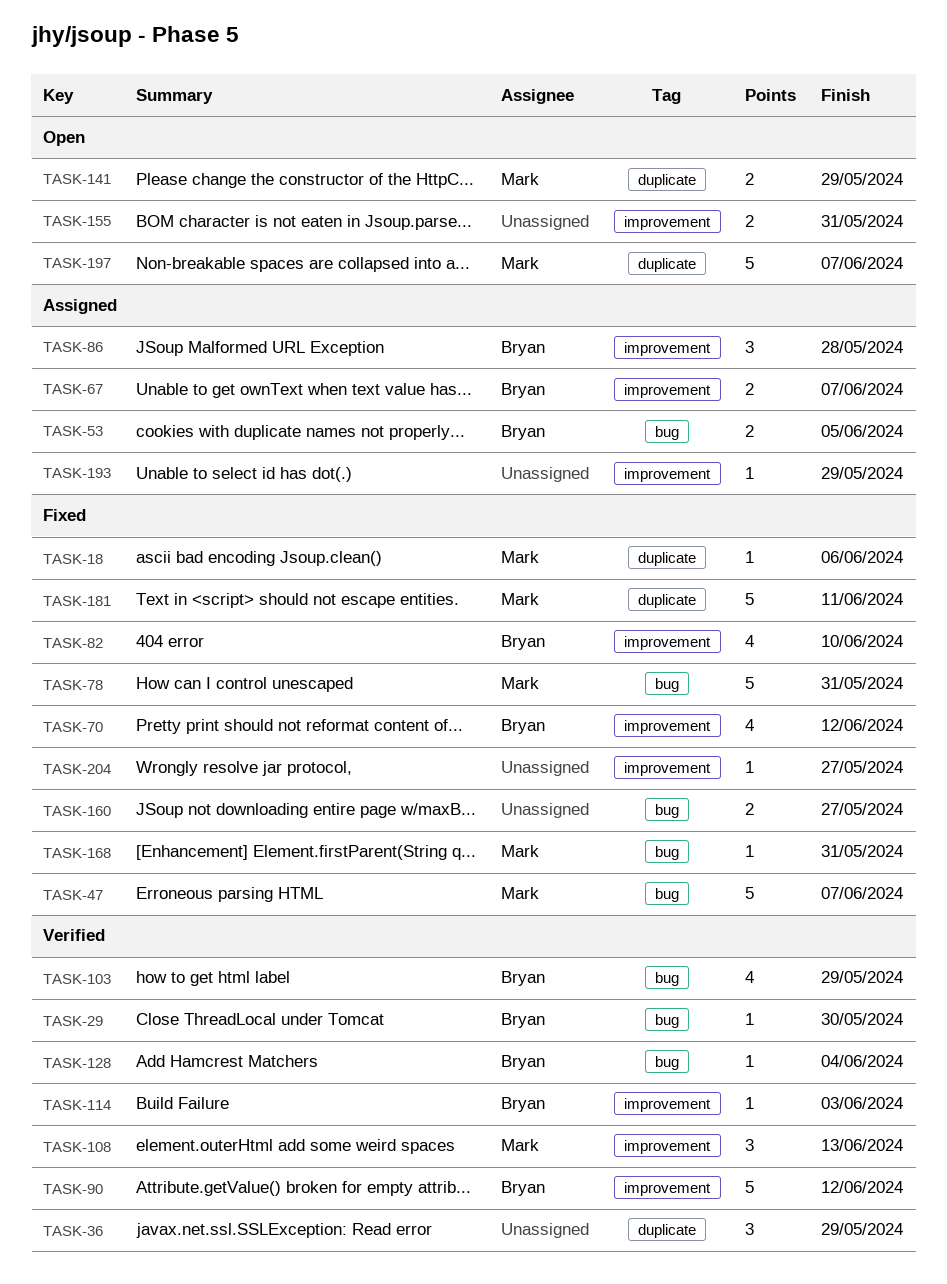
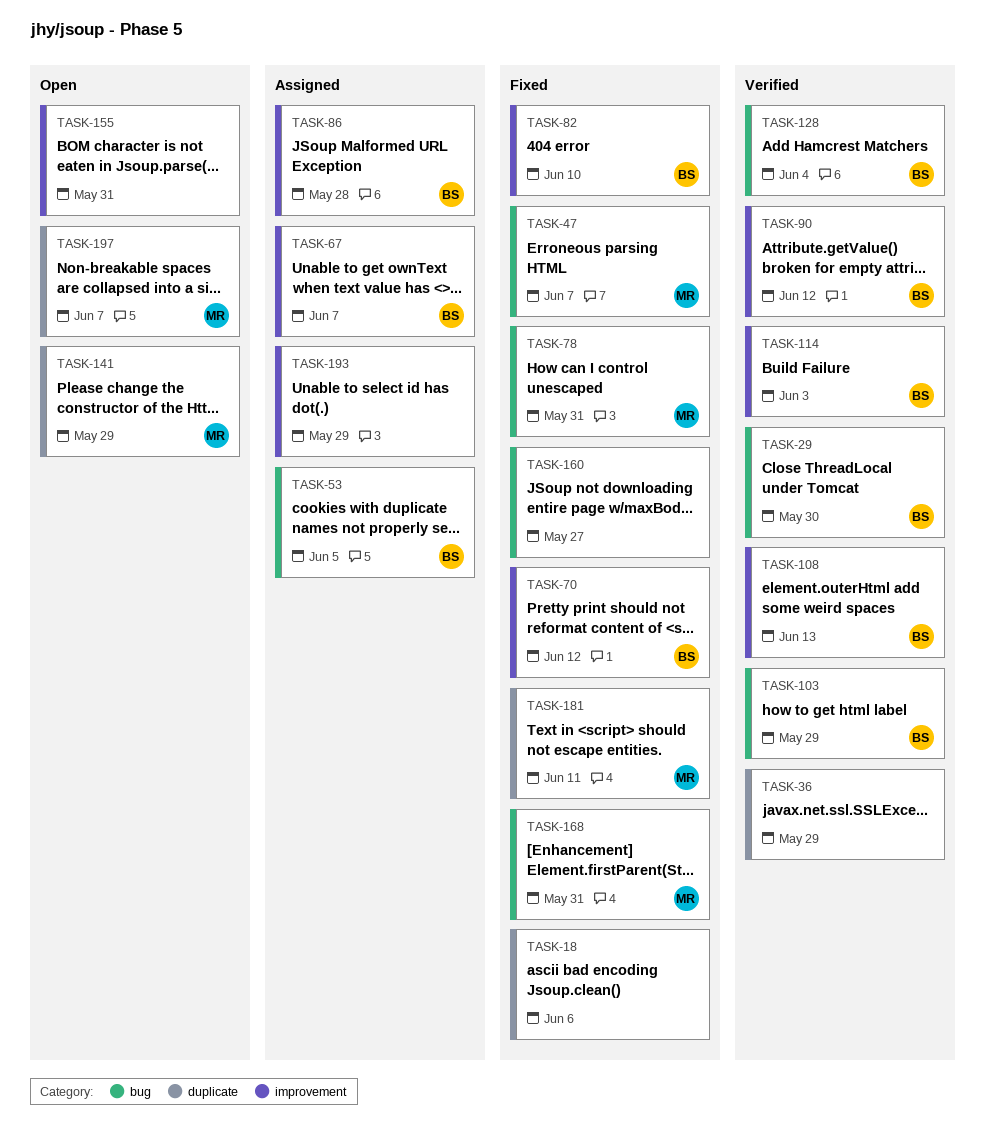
TASK-18, owner: Mark -> none
TASK-108, owner: Mark -> Bryan
TASK-204: present -> none

